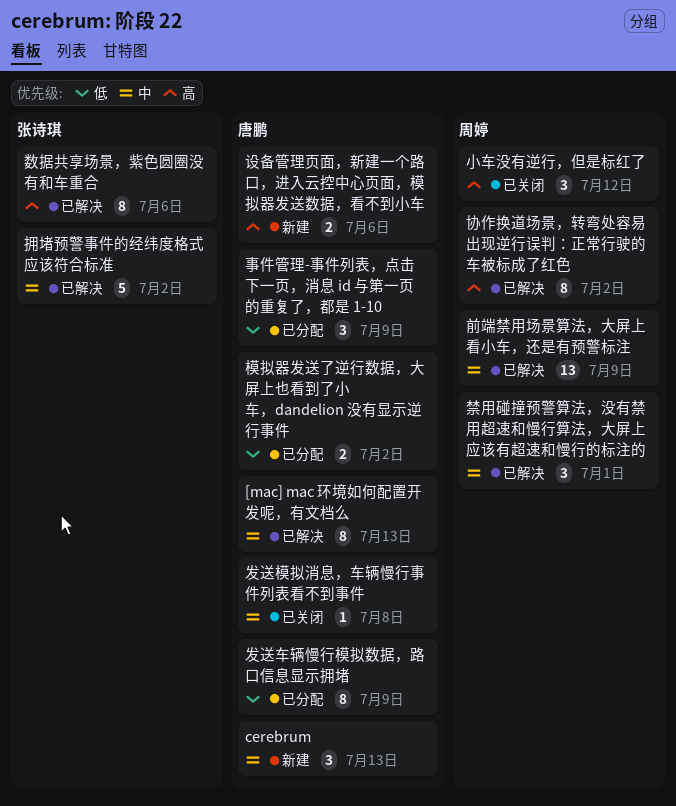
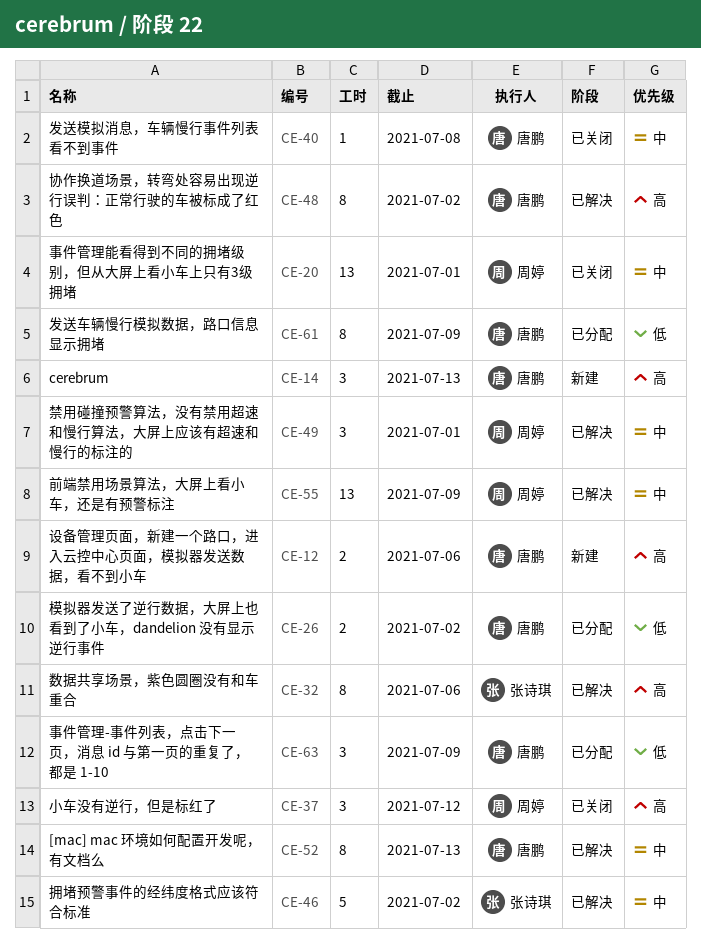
cerebrum, priority: 中 -> 高
事件管理能看得到不同的拥堵级别，但从大屏上看小车上只有3级拥堵: none -> present
协作换道场景，转弯处容易出现逆行误判：正常行驶的车被标成了红色, owner: 周婷 -> 唐鹏

